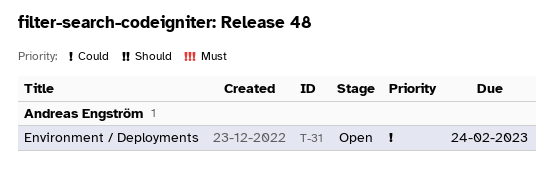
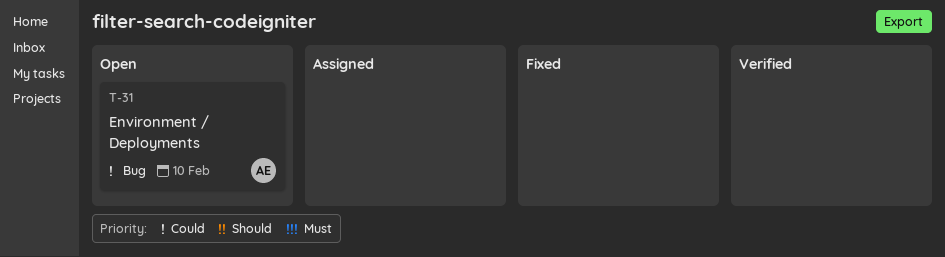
T-31, due: Feb 24 -> Feb 10

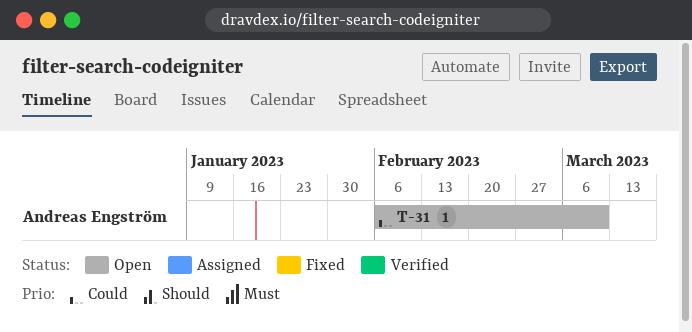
T-31, due: Feb 10 -> Mar 10

